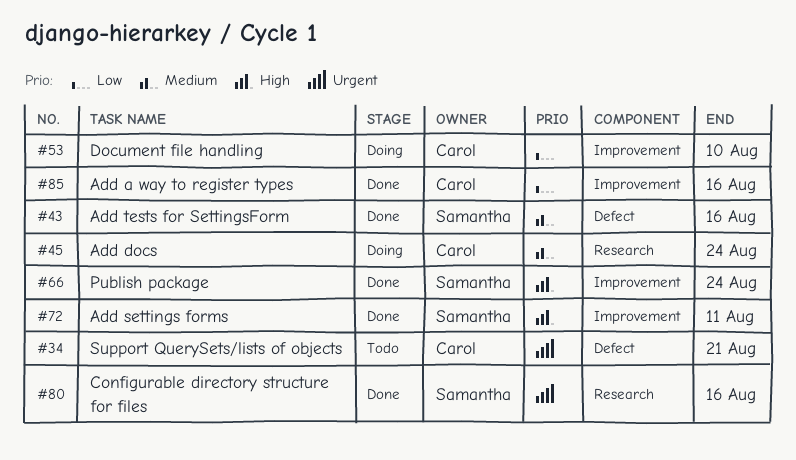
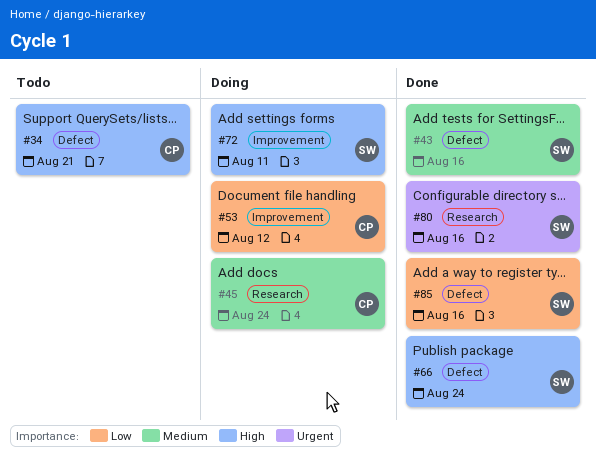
#34, priority: Urgent -> High
#53, due: Aug 10 -> Aug 12
#66, label: Improvement -> Defect
#72, status: Done -> Doing
#85, owner: Carol -> Samantha
#85, label: Improvement -> Defect

